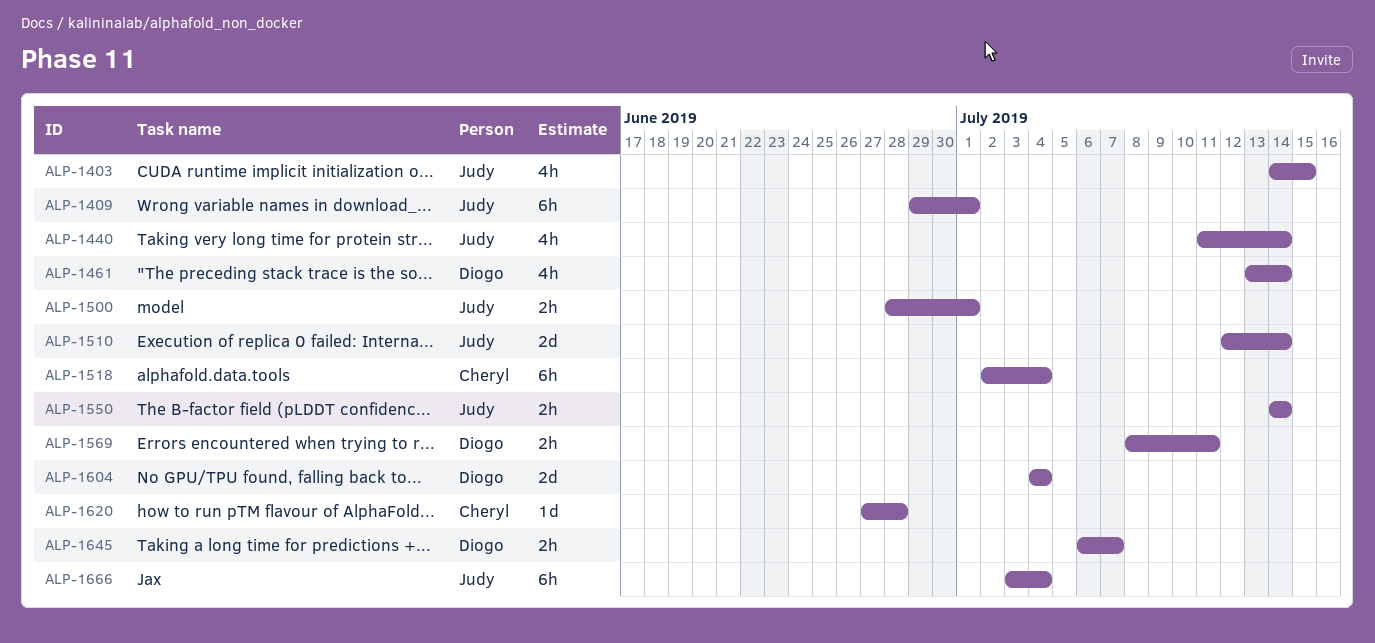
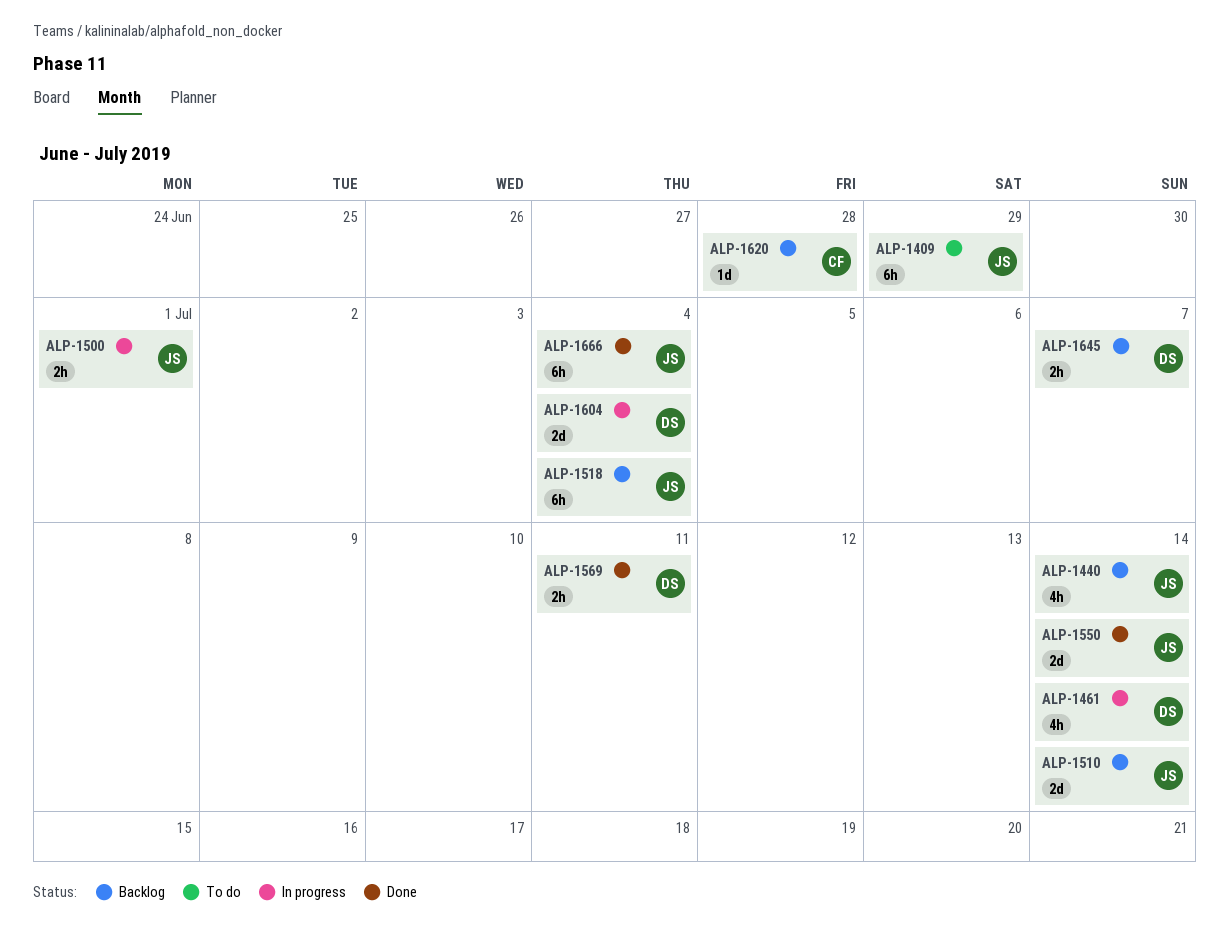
ALP-1403: present -> none
ALP-1409, due: Jul 1 -> Jun 29
ALP-1518, owner: Cheryl -> Judy
ALP-1550, estimate: 2h -> 2d

